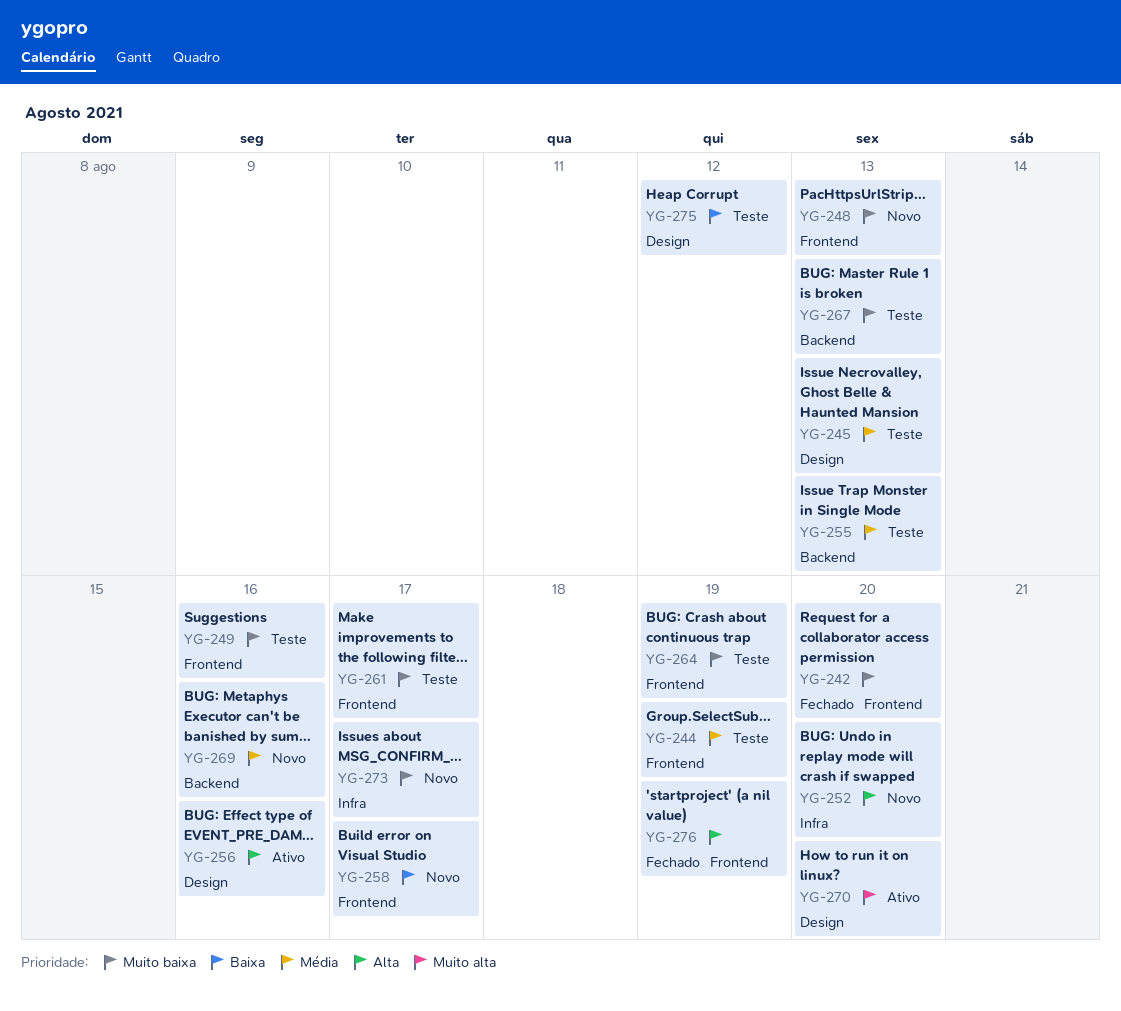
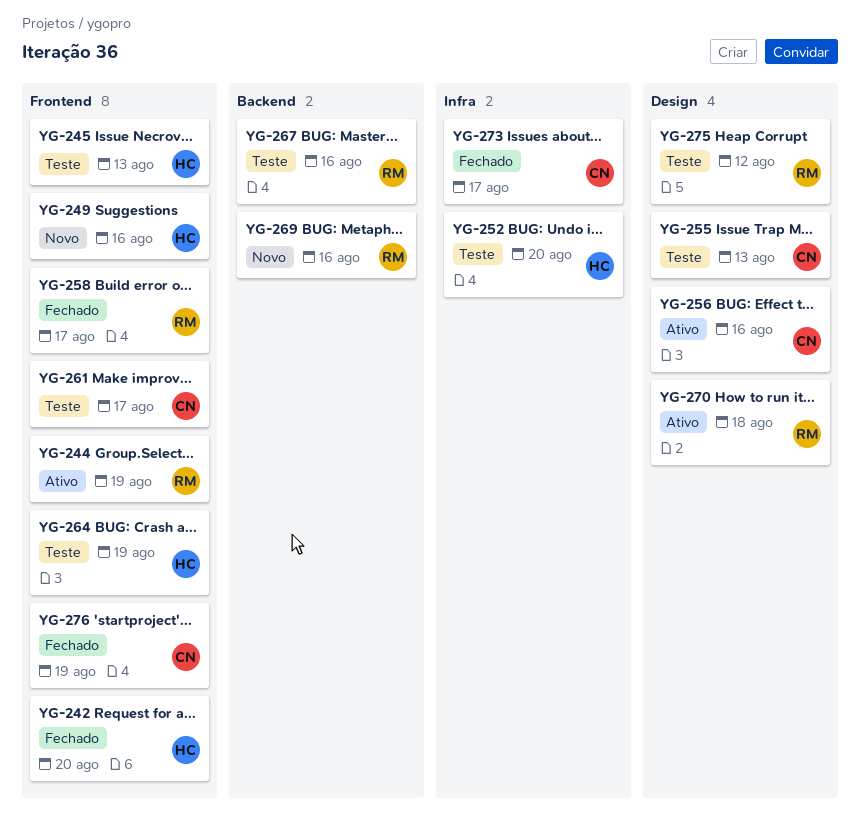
YG-244, status: Teste -> Ativo
YG-245, label: Design -> Frontend
YG-248: present -> none
YG-249, status: Teste -> Novo
YG-252, status: Novo -> Teste
YG-255, label: Backend -> Design
YG-258, status: Novo -> Fechado
YG-267, due: Aug 13 -> Aug 16
YG-270, due: Aug 20 -> Aug 18
YG-273, status: Novo -> Fechado

